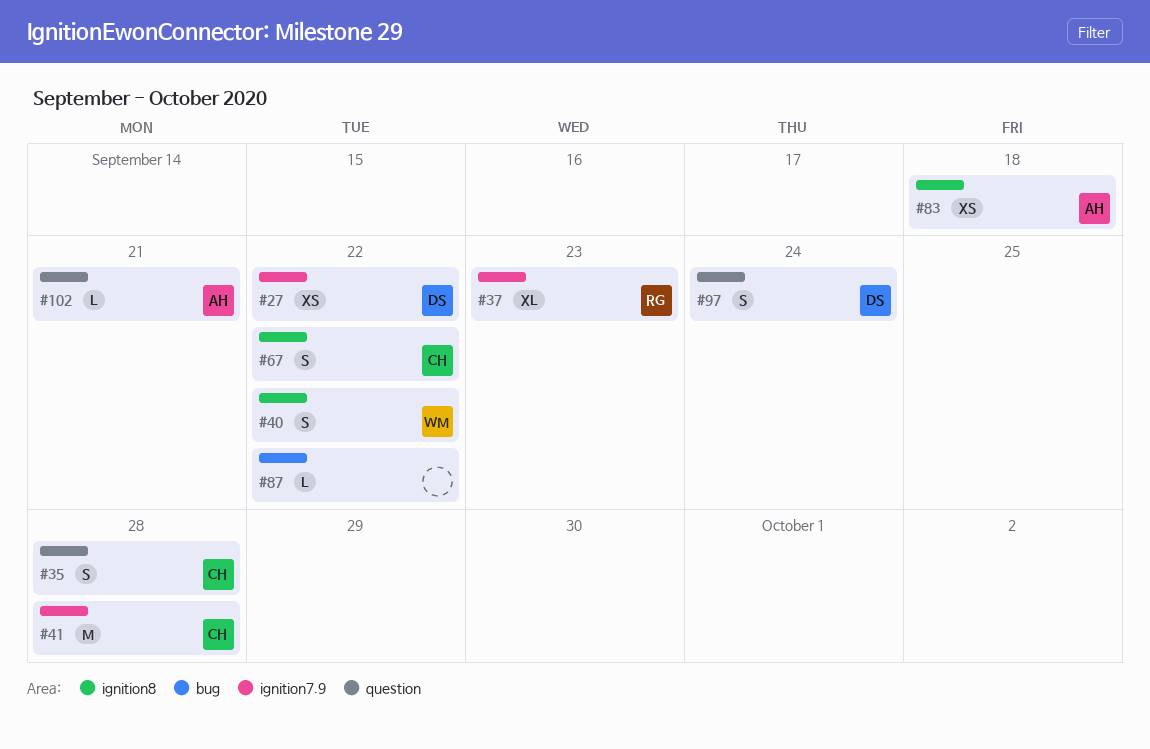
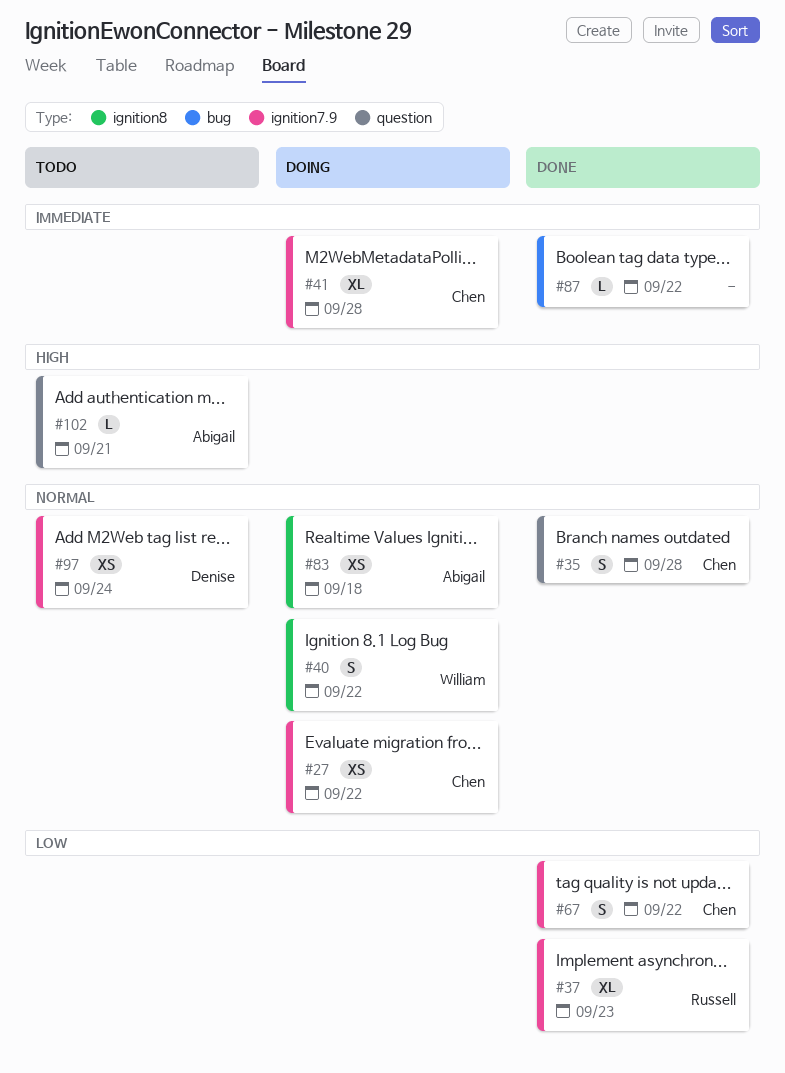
#27, owner: Denise -> Chen
#41, estimate: M -> XL
#67, label: ignition8 -> ignition7.9
#97, label: question -> ignition7.9
#97, estimate: S -> XS

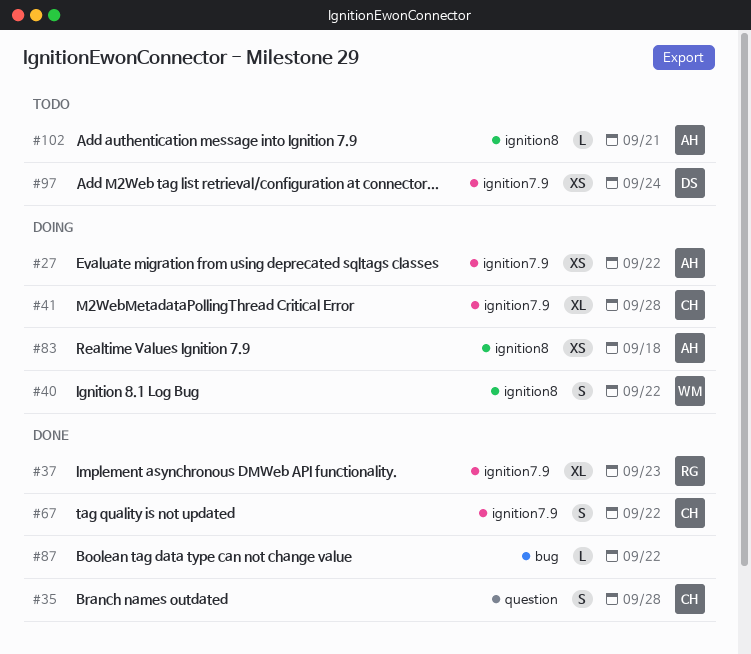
#27, owner: Chen -> Abigail
#102, label: question -> ignition8

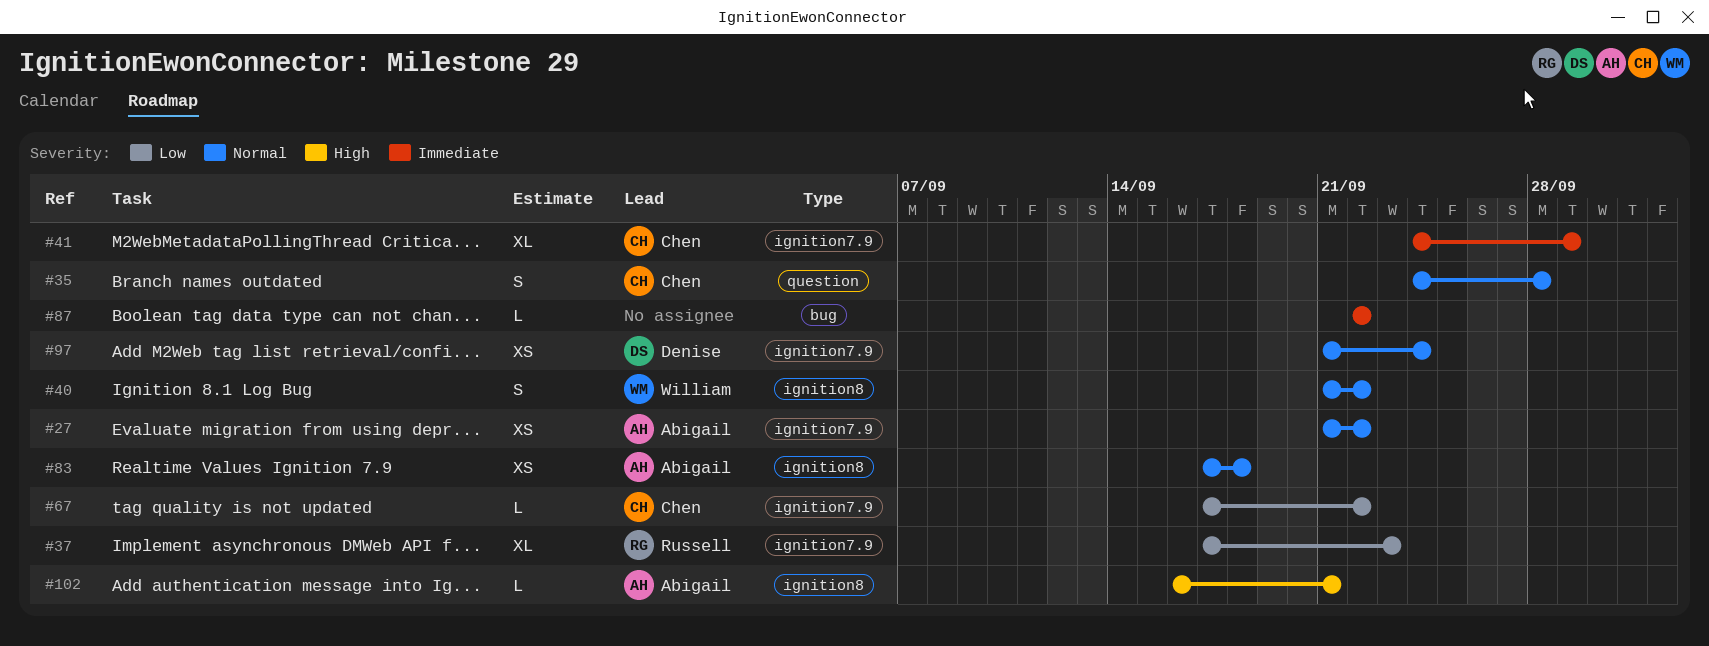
#41, due: Sep 28 -> Sep 29
#67, estimate: S -> L

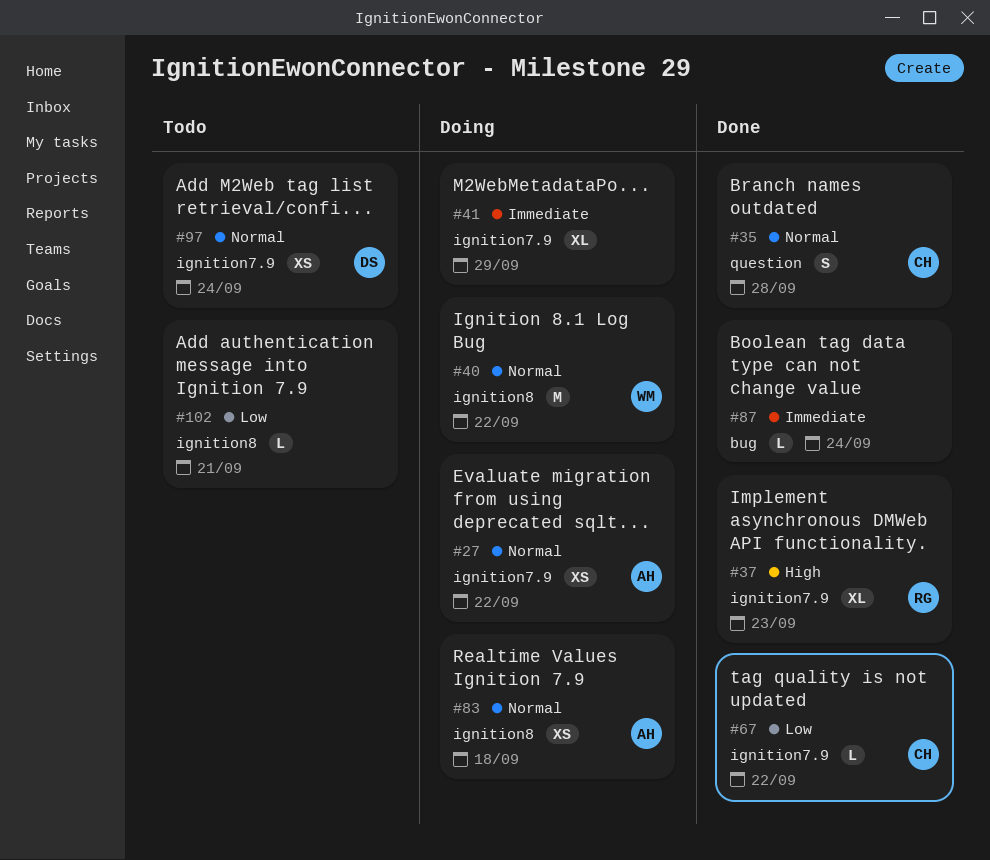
#37, priority: Low -> High
#40, estimate: S -> M
#41, owner: Chen -> none
#87, due: Sep 22 -> Sep 24
#102, owner: Abigail -> none
#102, priority: High -> Low

